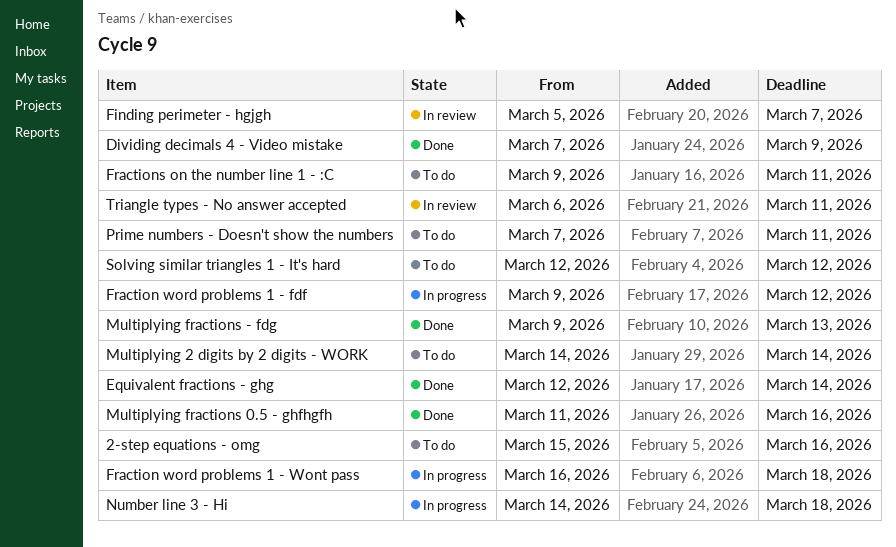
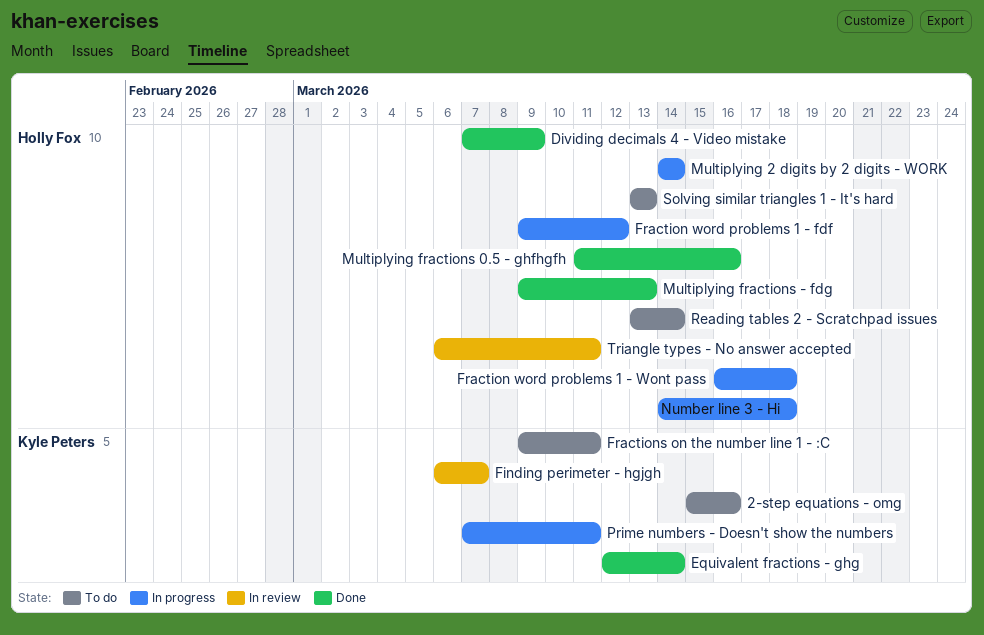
Finding perimeter - hgjgh, start: Mar 5 -> Mar 6
Multiplying 2 digits by 2 digits - WORK, status: To do -> In progress
Prime numbers - Doesn't show the numbers, status: To do -> In progress
Reading tables 2 - Scratchpad issues: none -> present
Solving similar triangles 1 - It's hard, start: Mar 12 -> Mar 13
Solving similar triangles 1 - It's hard, due: Mar 12 -> Mar 13

